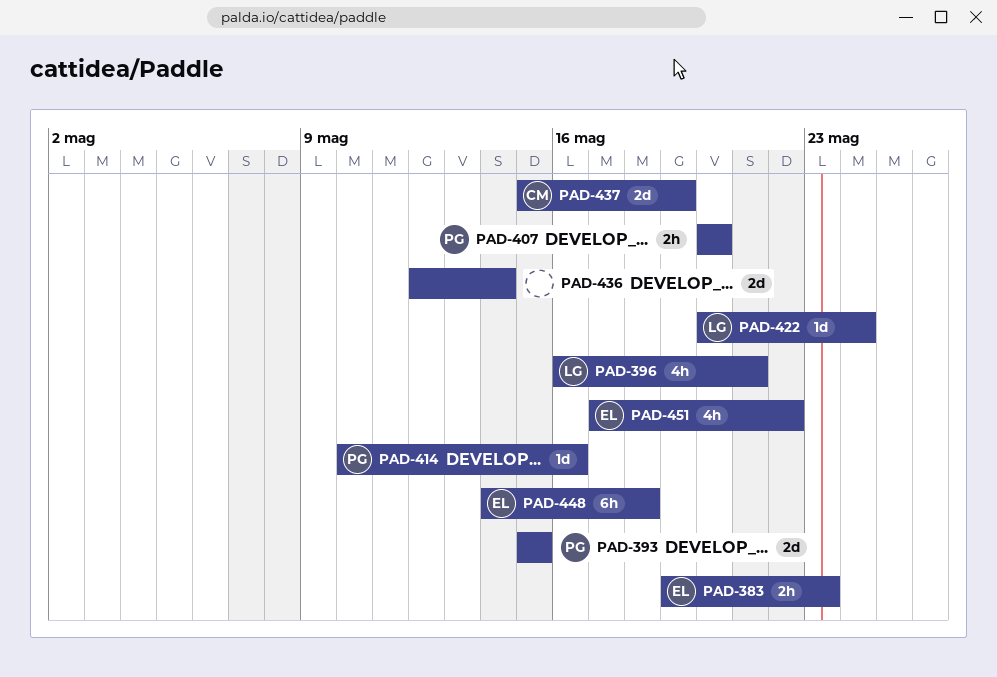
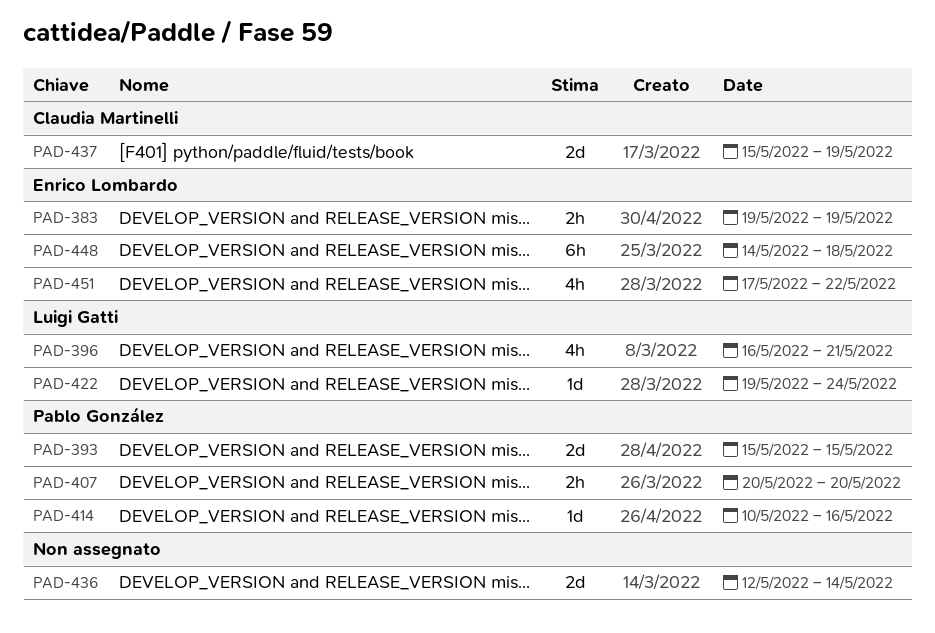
PAD-383, due: May 23 -> May 19
PAD-422, start: May 20 -> May 19

